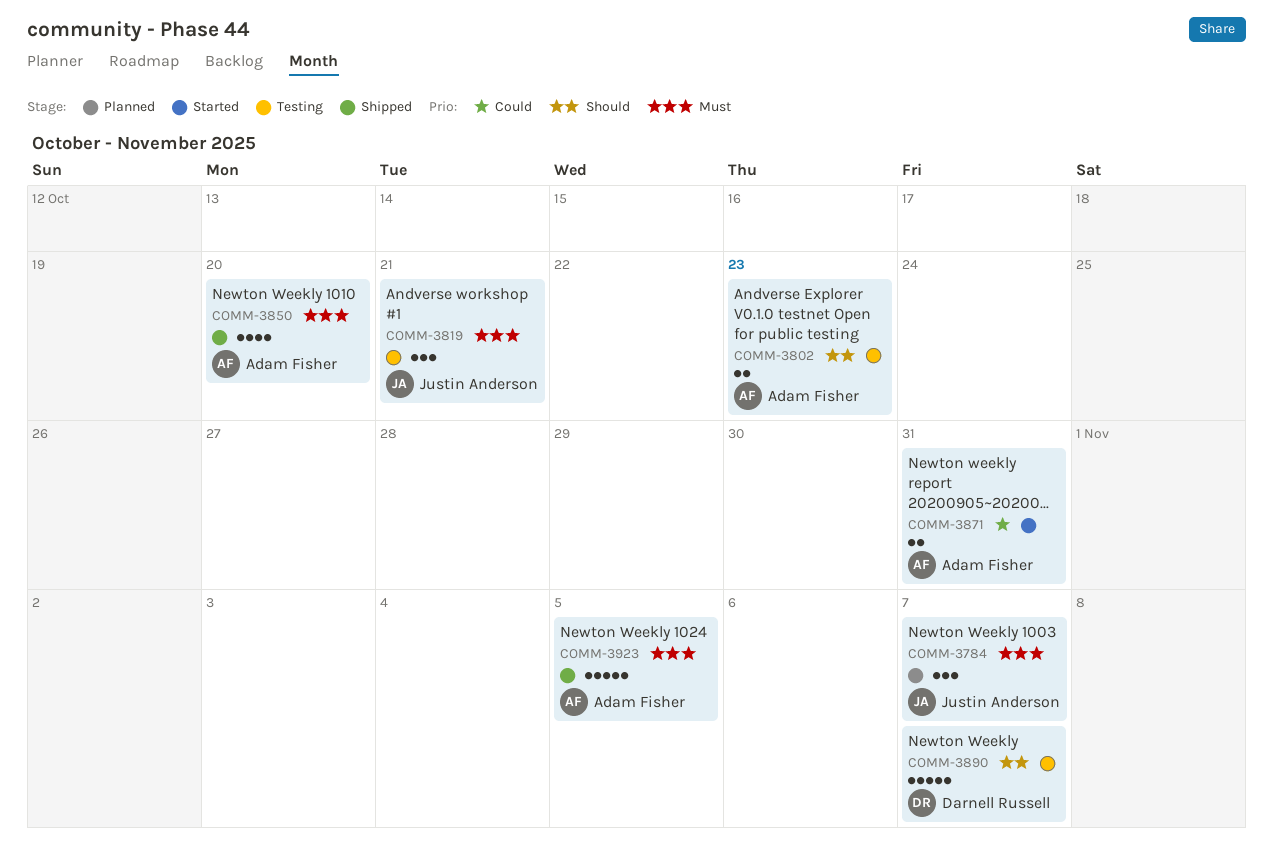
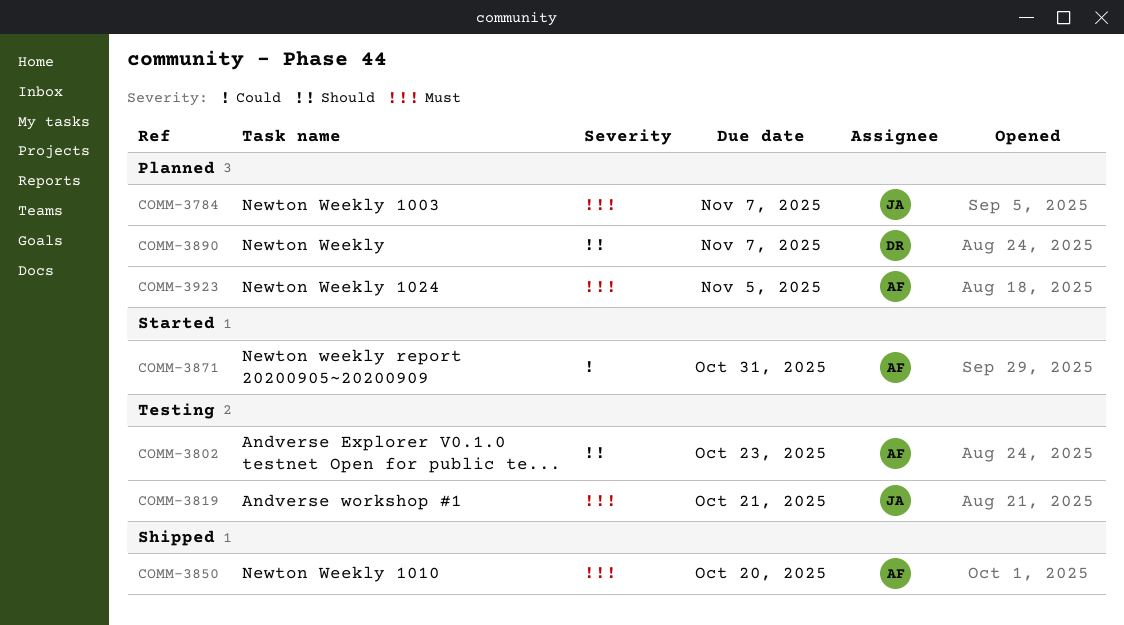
COMM-3890, status: Testing -> Planned
COMM-3923, status: Shipped -> Planned

